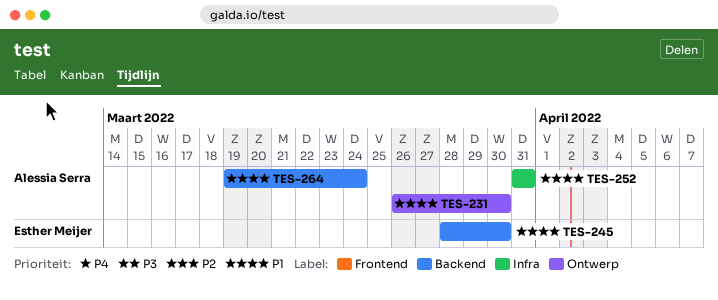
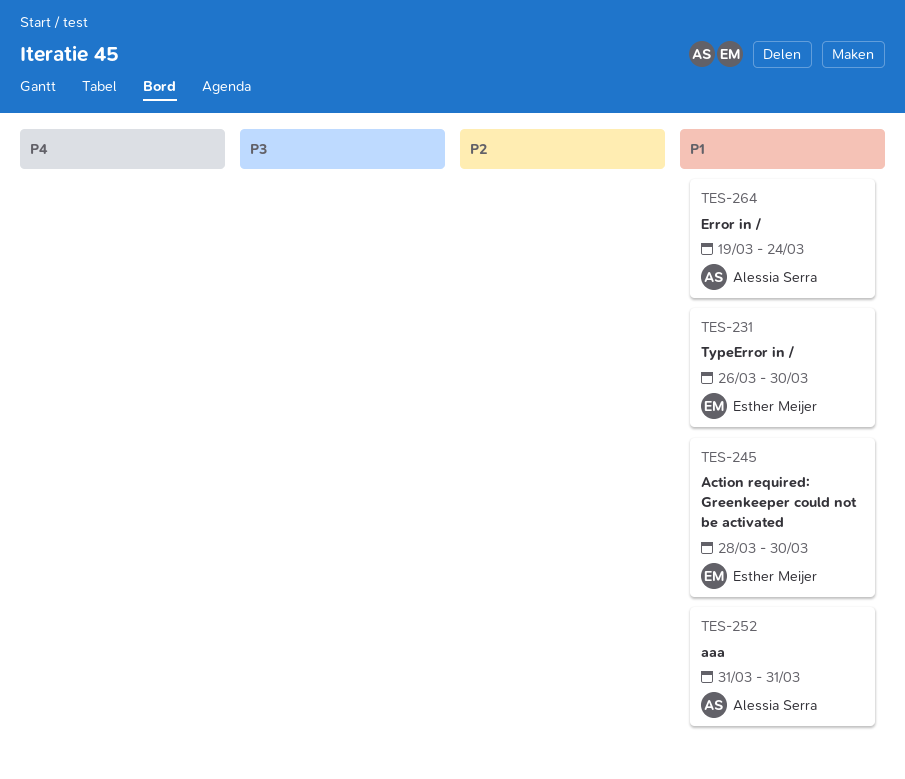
TES-231, owner: Alessia Serra -> Esther Meijer

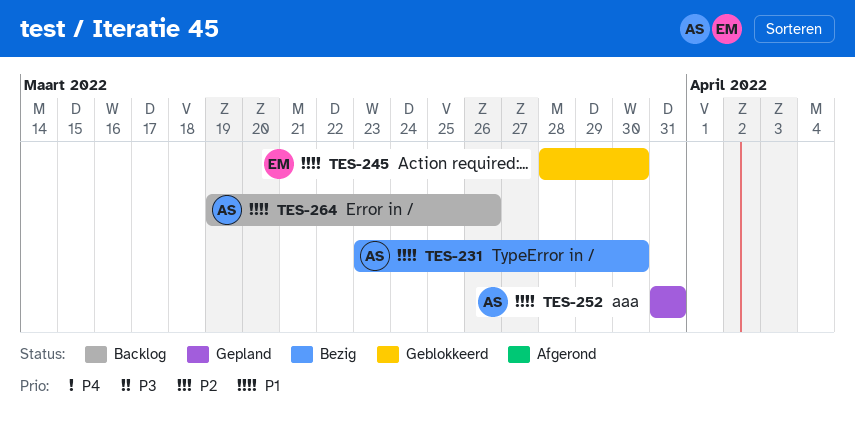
TES-231, owner: Esther Meijer -> Alessia Serra
TES-231, start: Mar 26 -> Mar 23
TES-264, due: Mar 24 -> Mar 26

